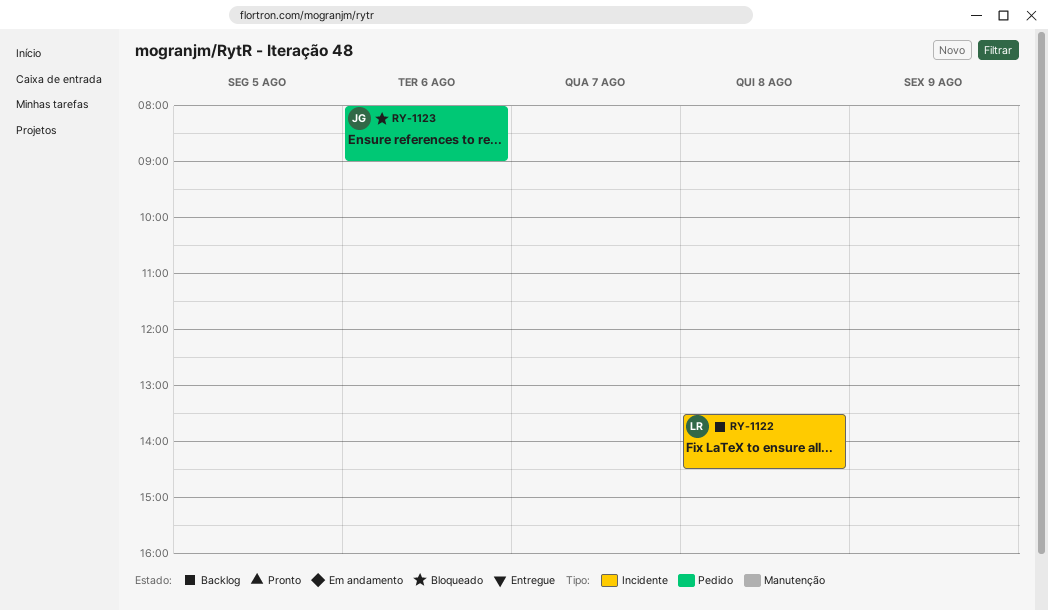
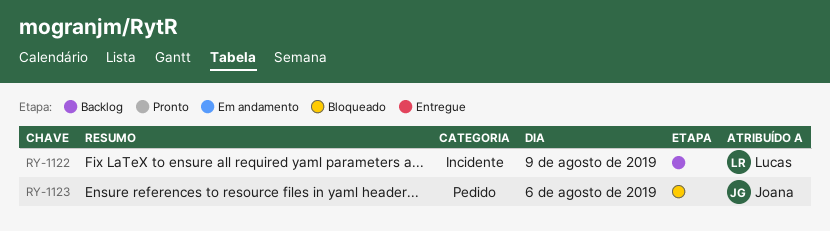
RY-1122, day: Aug 8 -> Aug 9

